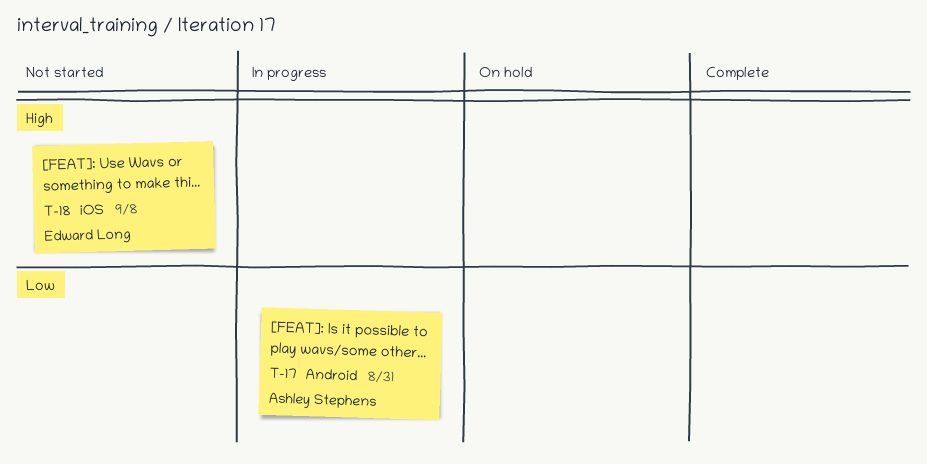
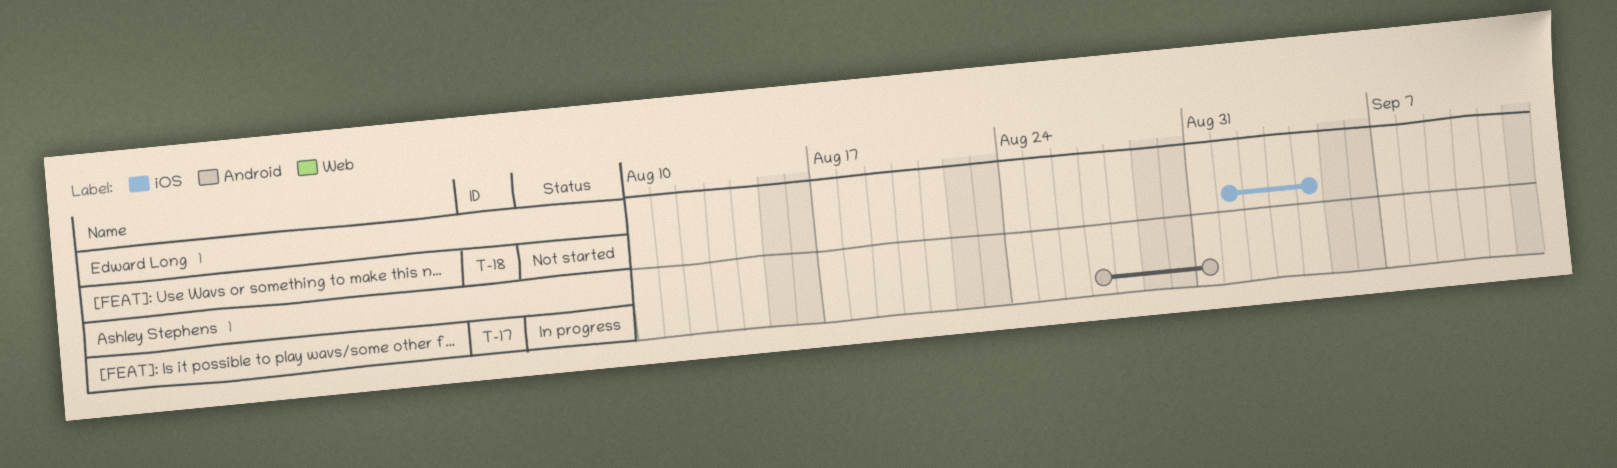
T-18, due: Sep 8 -> Sep 4

